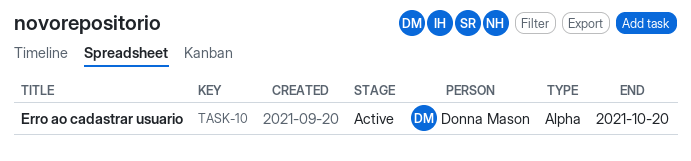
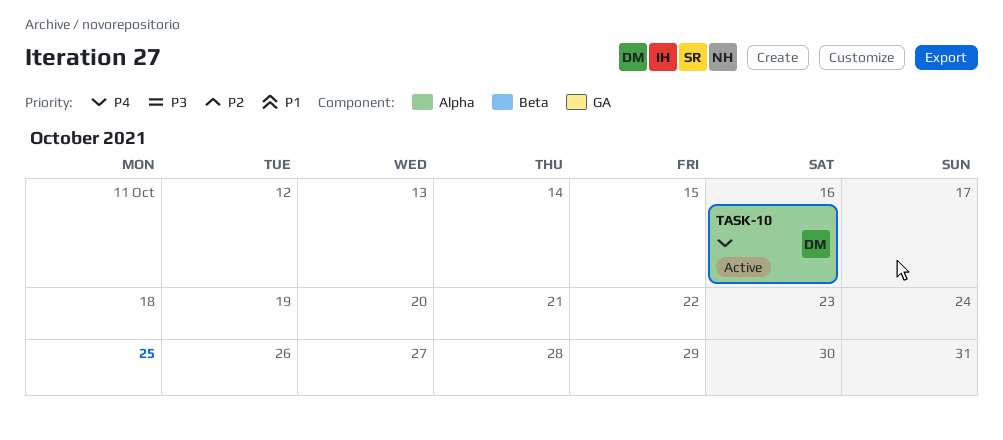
TASK-10, due: Oct 20 -> Oct 16

